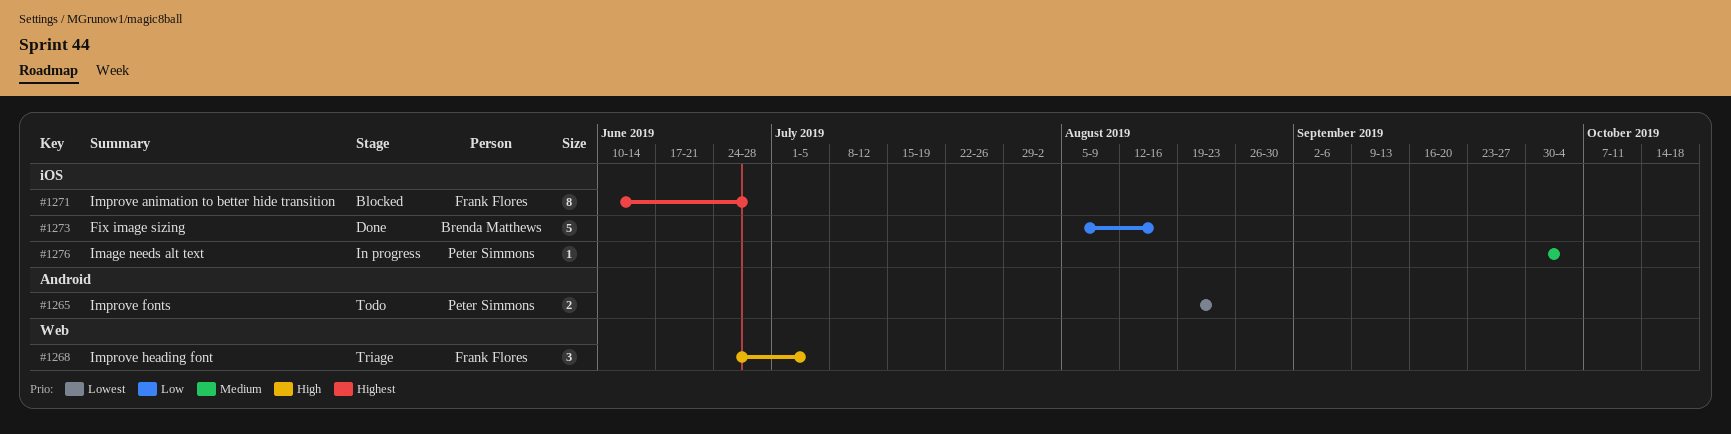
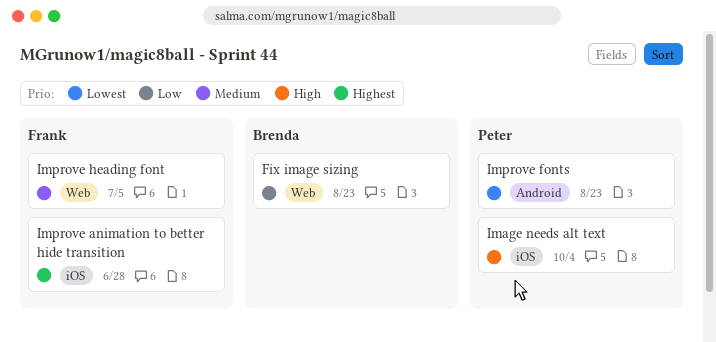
Fix image sizing, label: iOS -> Web
Fix image sizing, due: Aug 16 -> Aug 23
Image needs alt text, priority: Medium -> High
Improve heading font, priority: High -> Medium

